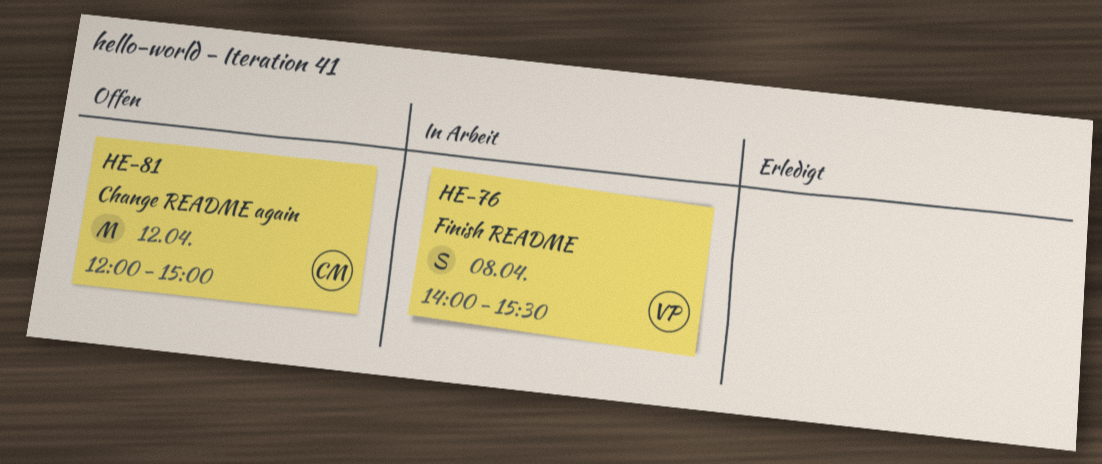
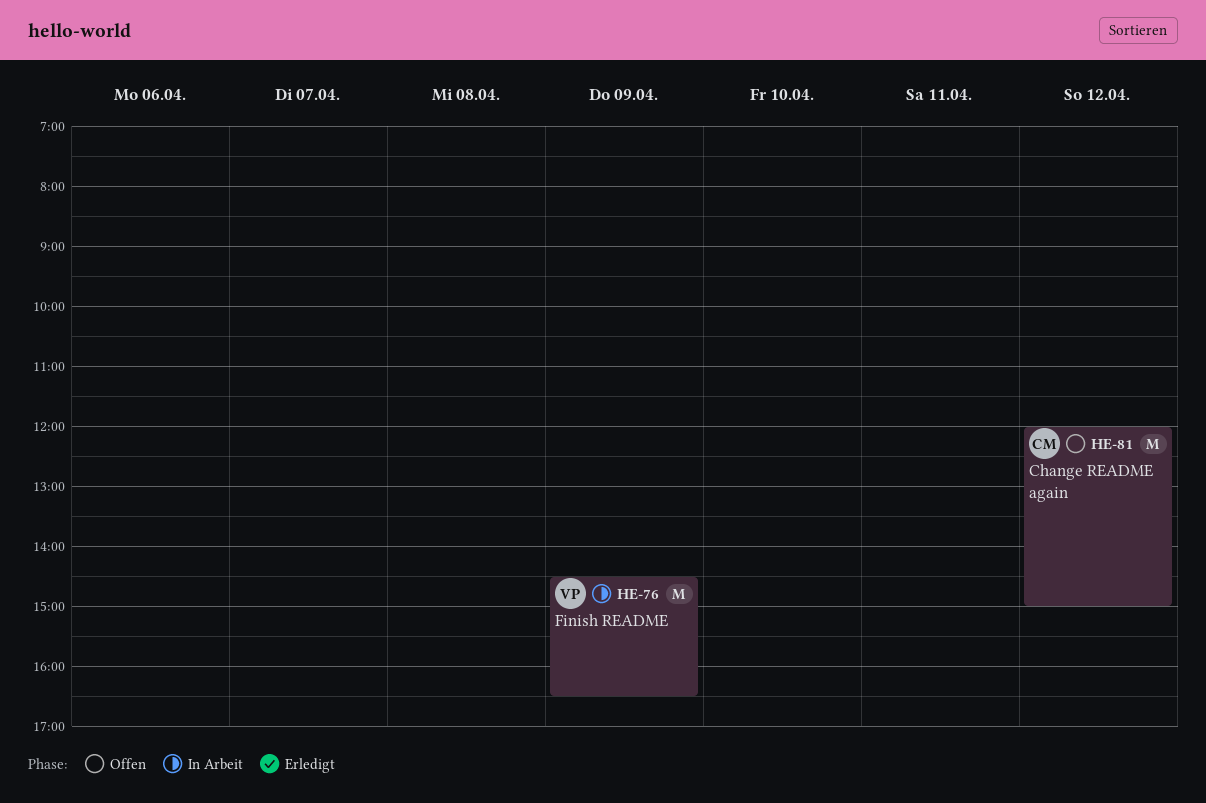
HE-76, estimate: S -> M
HE-76, day: Apr 8 -> Apr 9
HE-76, begins: 14:00 -> 14:30
HE-76, ends: 15:30 -> 16:30

